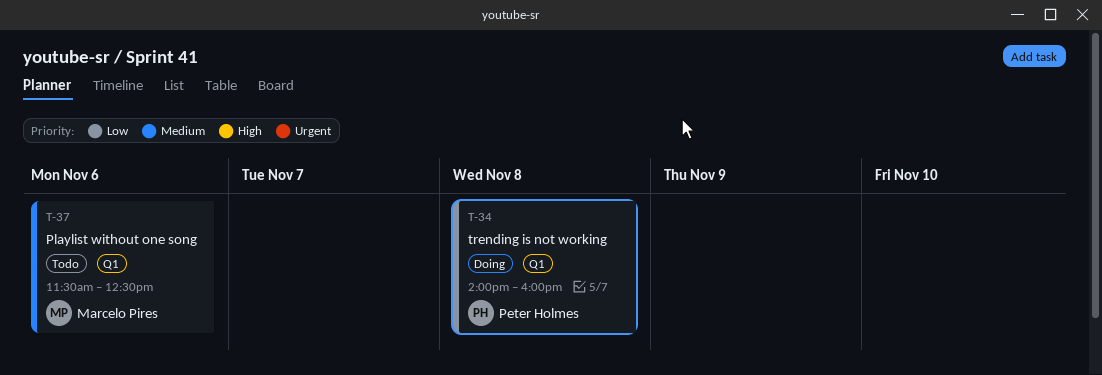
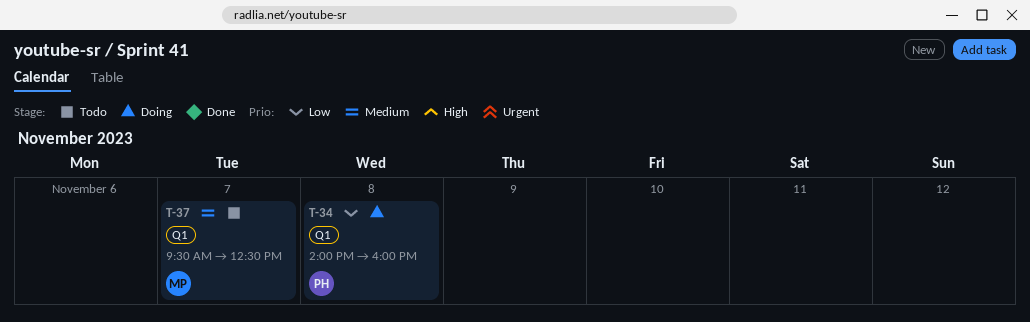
T-37, day: Nov 6 -> Nov 7
T-37, begins: 11:30 -> 09:30

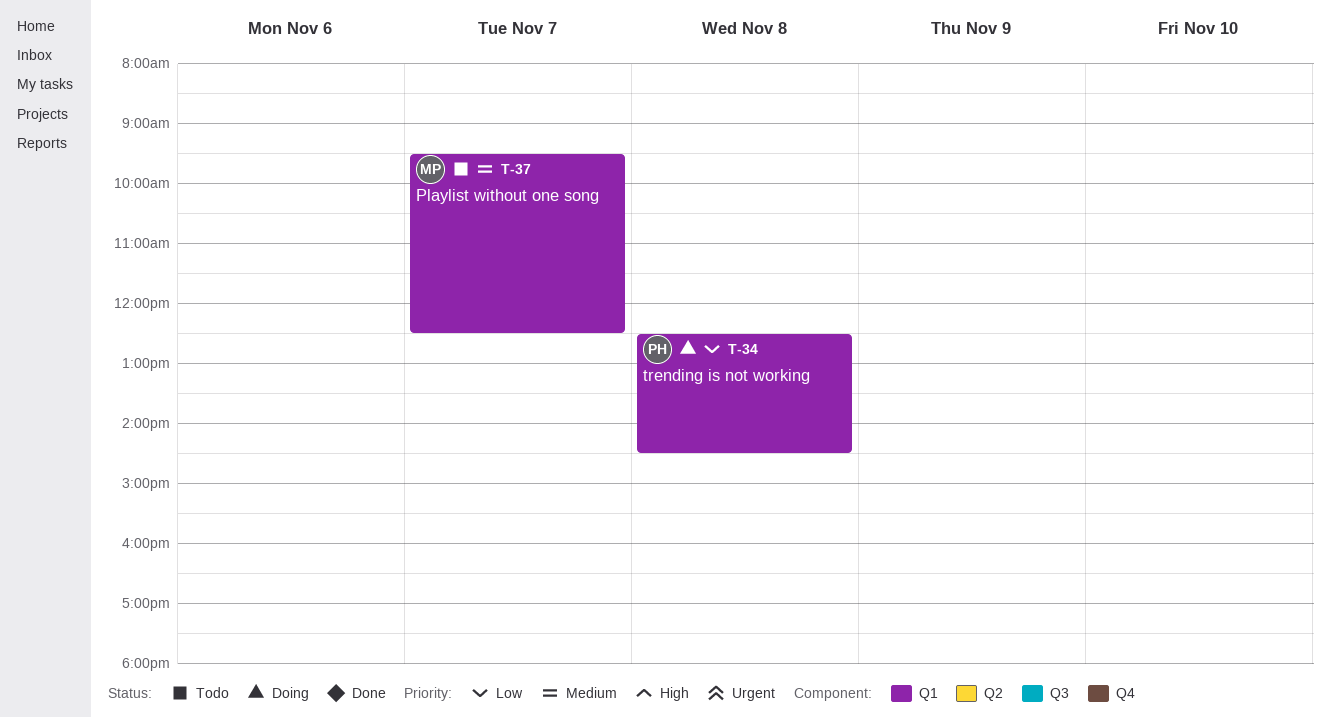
T-34, begins: 14:00 -> 12:30
T-34, ends: 16:00 -> 14:30

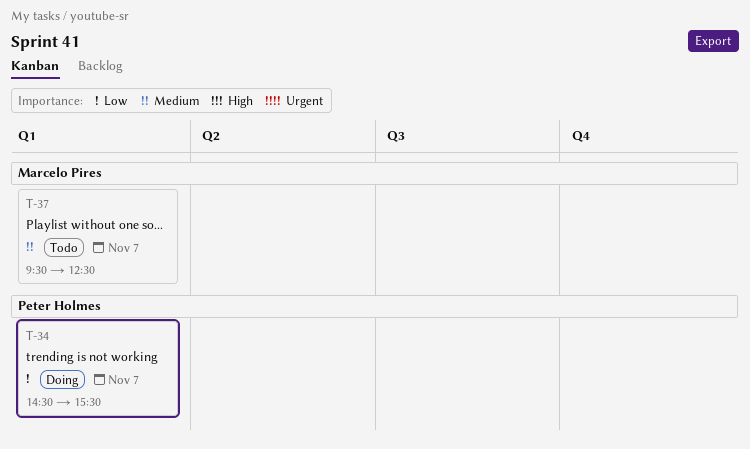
T-34, day: Nov 8 -> Nov 7
T-34, begins: 12:30 -> 14:30
T-34, ends: 14:30 -> 15:30

